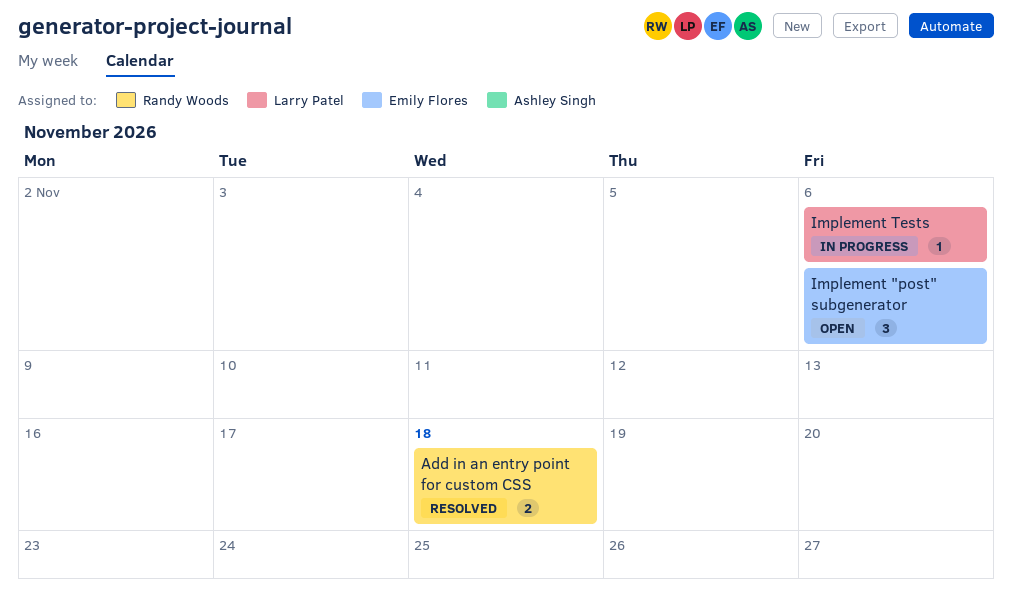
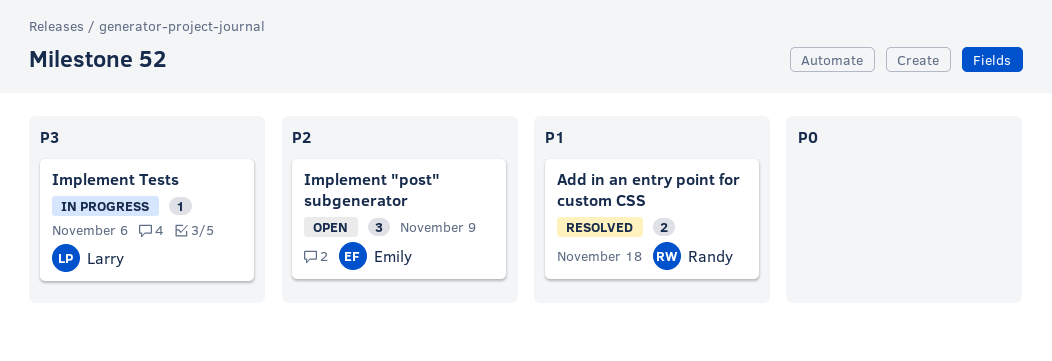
Implement "post" subgenerator, due: Nov 6 -> Nov 9

